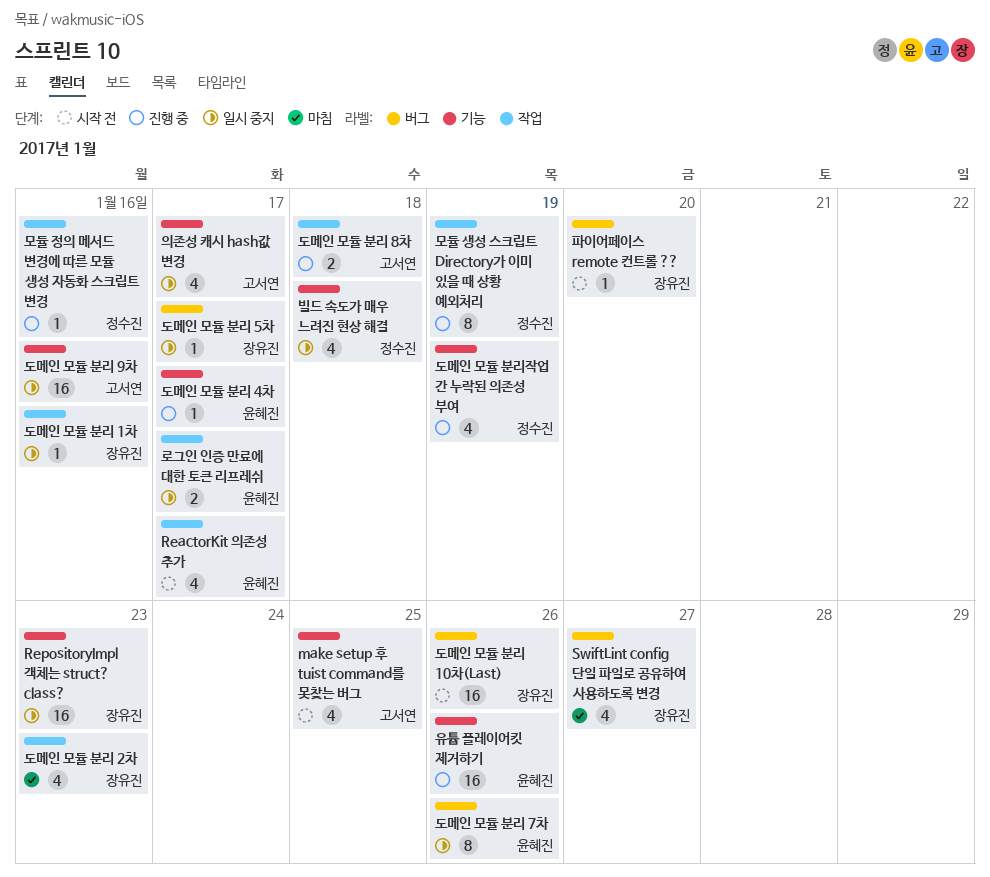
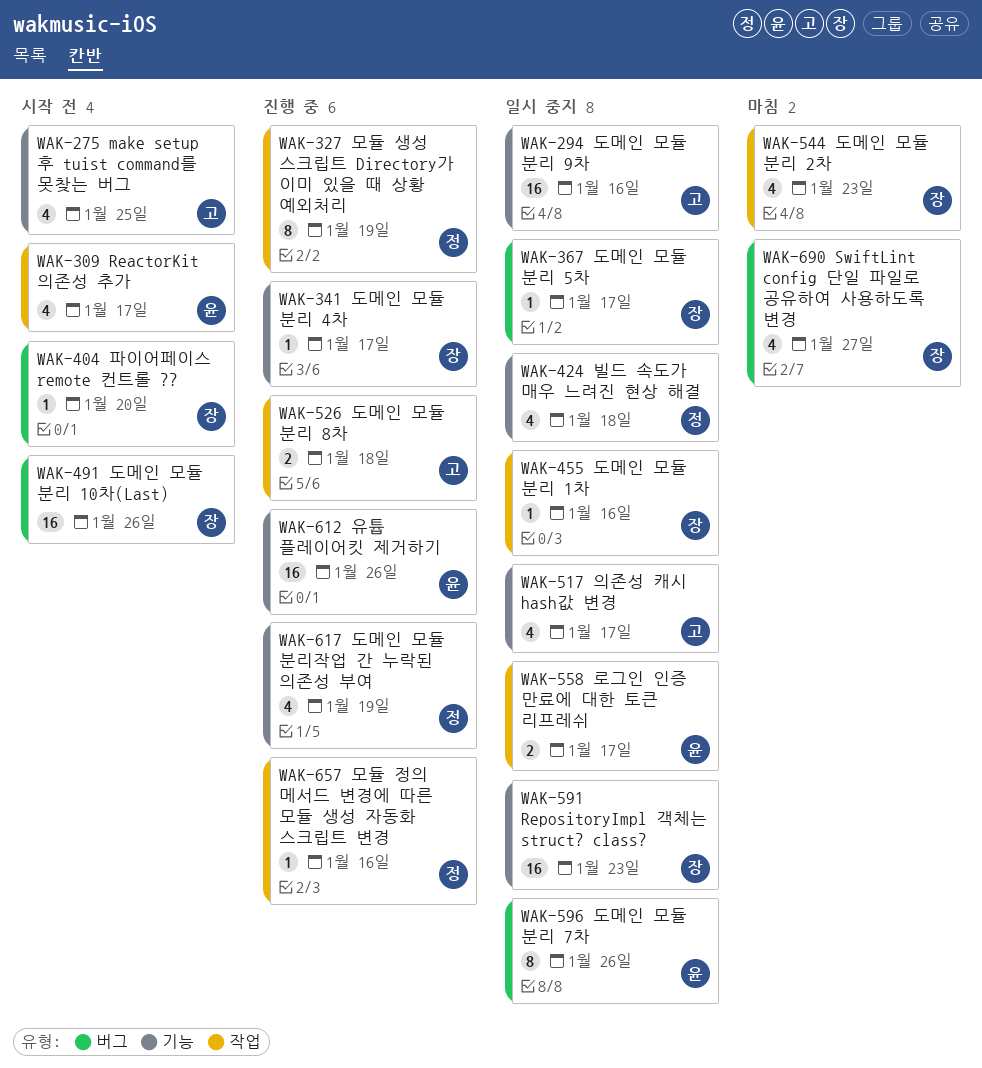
도메인 모듈 분리 4차, owner: 윤혜진 -> 장유진

